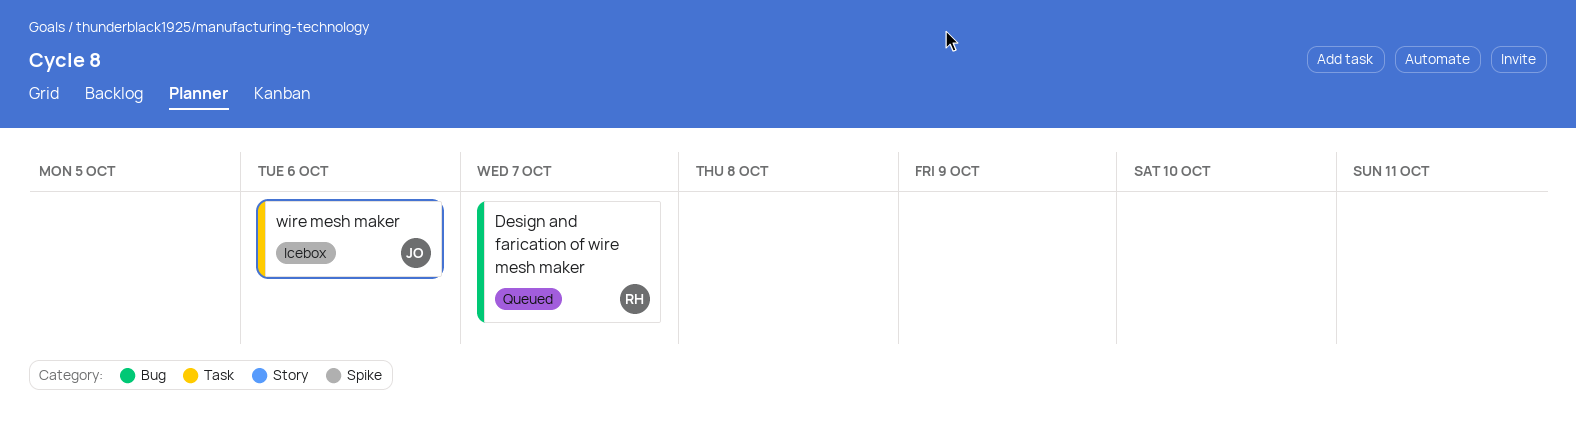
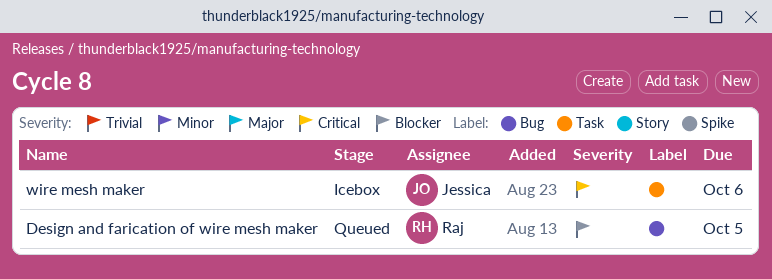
Design and farication of wire mesh maker, due: Oct 7 -> Oct 5

